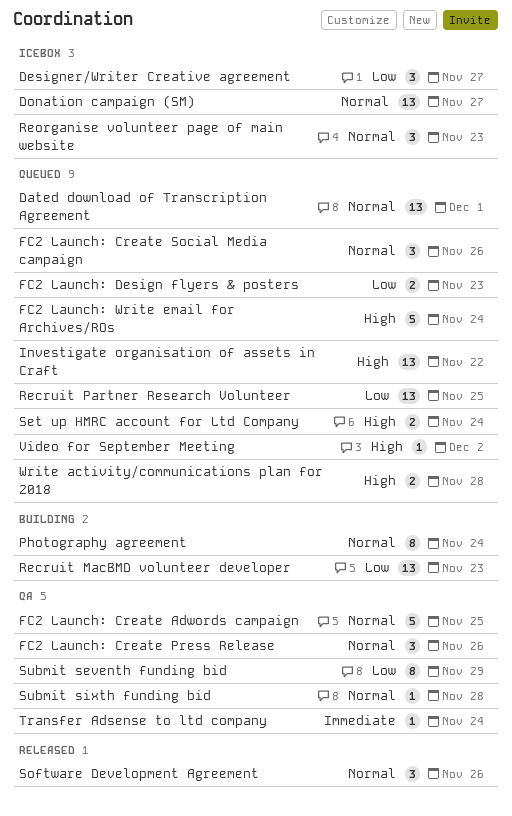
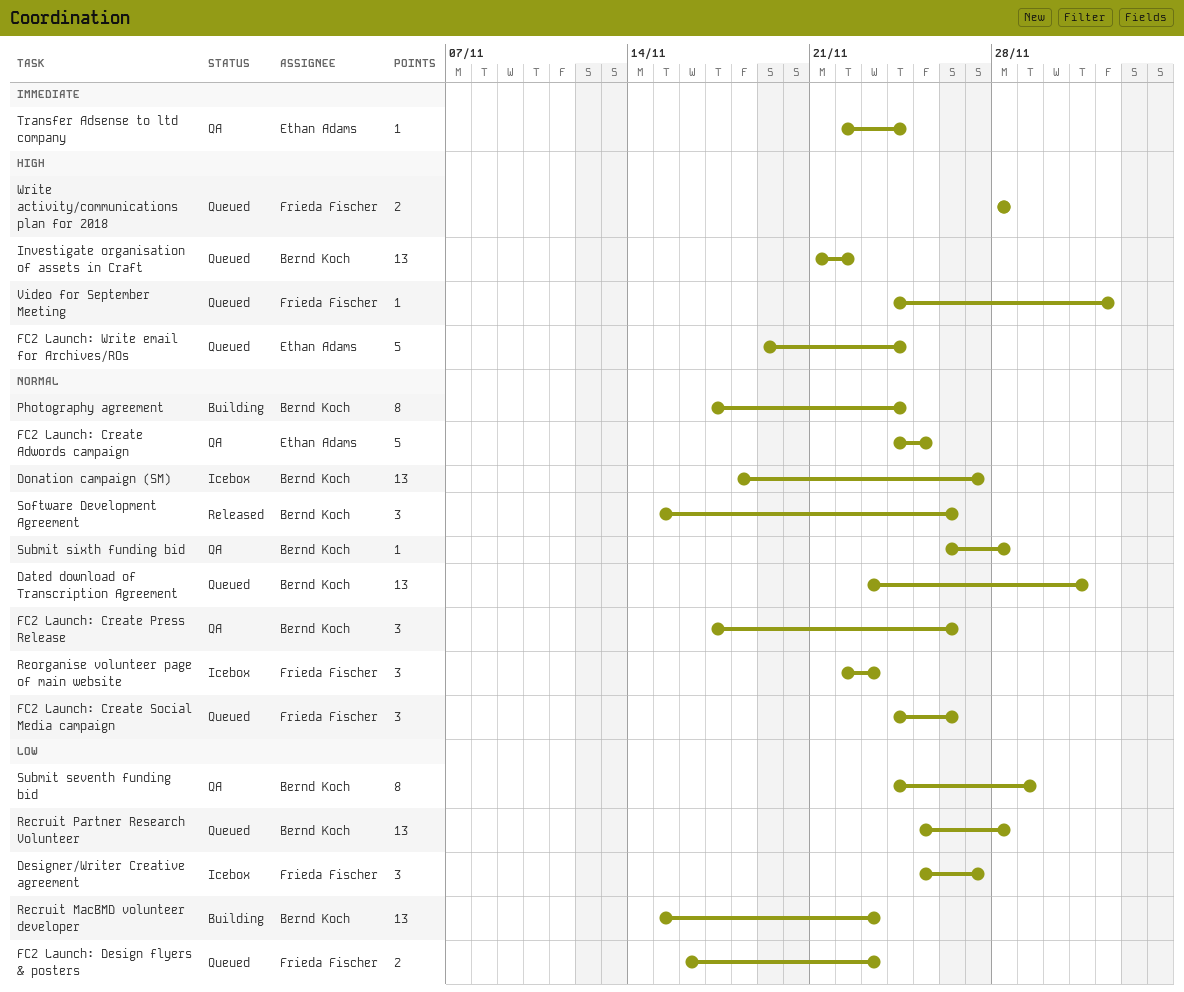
Recruit Partner Research Volunteer, due: Nov 25 -> Nov 28
Set up HMRC account for Ltd Company: present -> none

